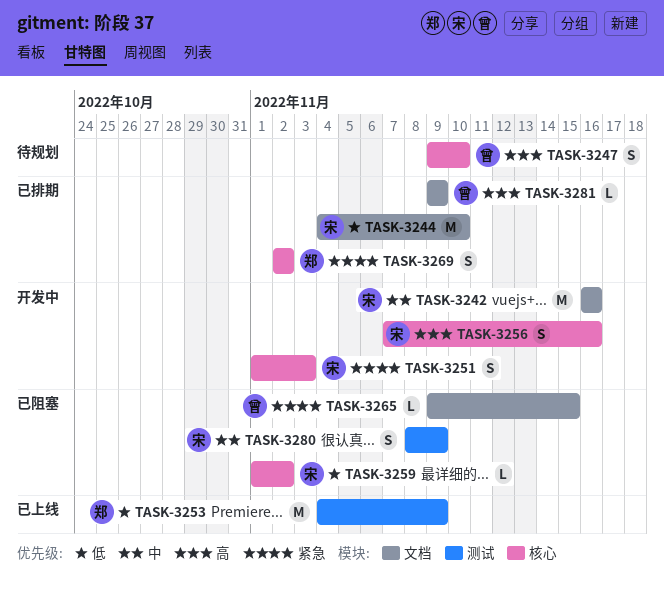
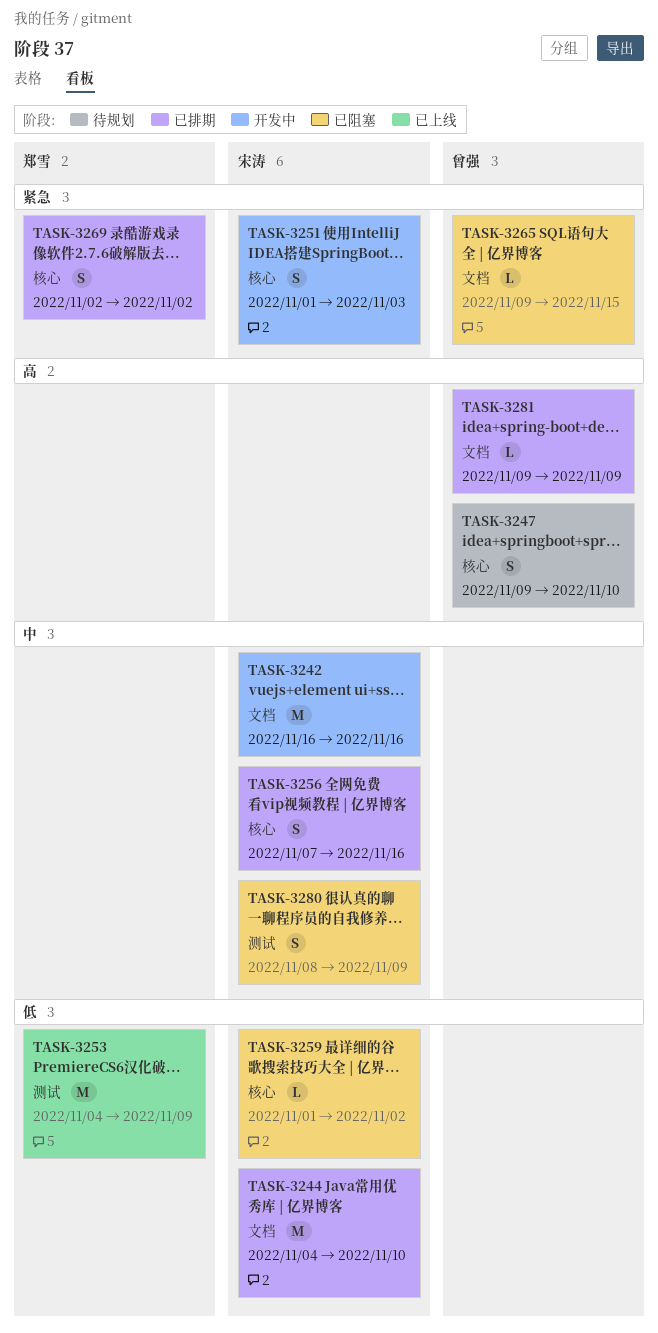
TASK-3256, status: 开发中 -> 已排期
TASK-3256, priority: 高 -> 中

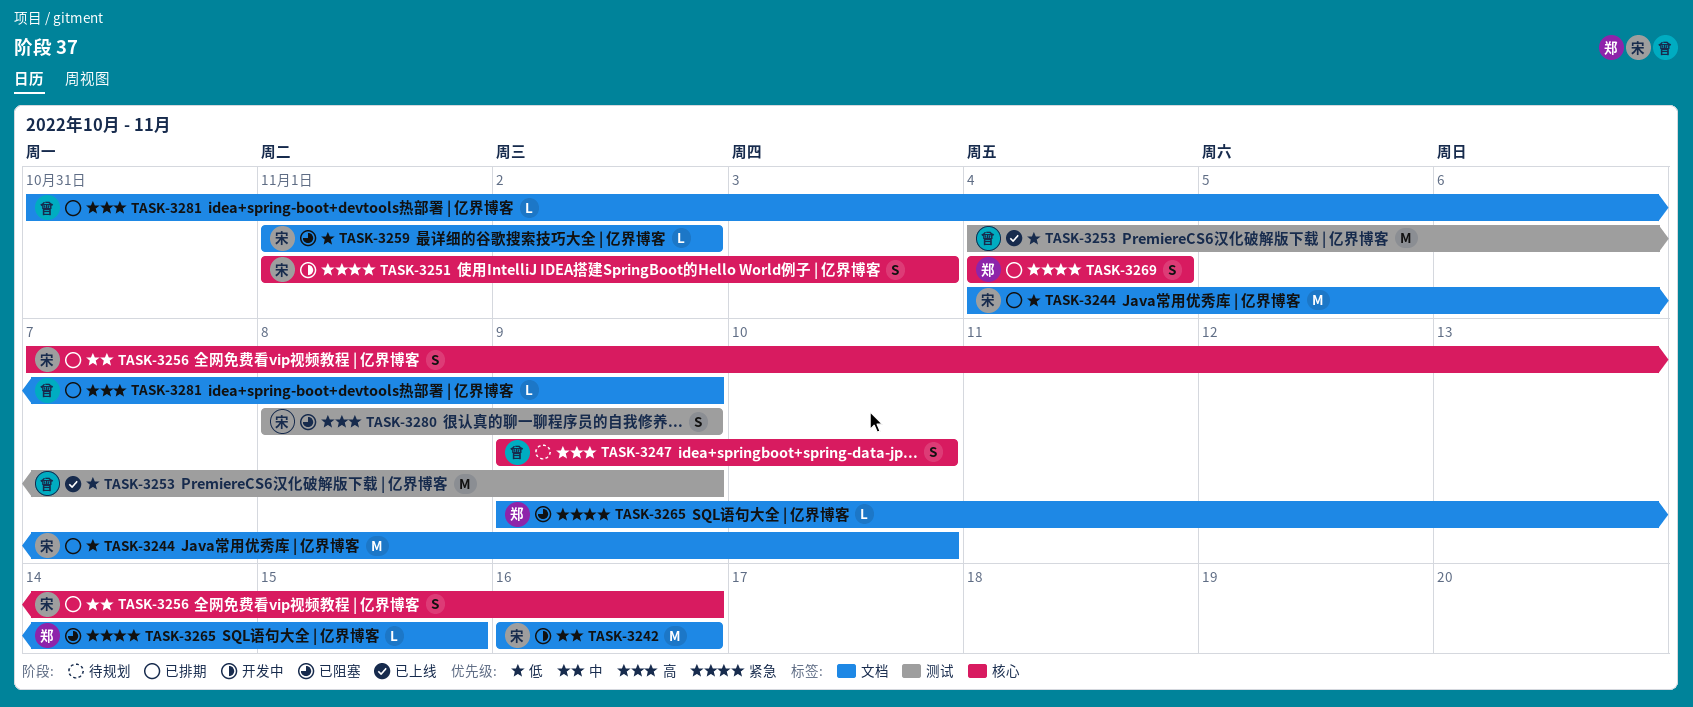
TASK-3253, owner: 郑雪 -> 曾强
TASK-3259, label: 核心 -> 文档
TASK-3265, owner: 曾强 -> 郑雪
TASK-3269, start: Nov 2 -> Nov 4
TASK-3269, due: Nov 2 -> Nov 4
TASK-3280, priority: 中 -> 高
TASK-3281, start: Nov 9 -> Oct 31

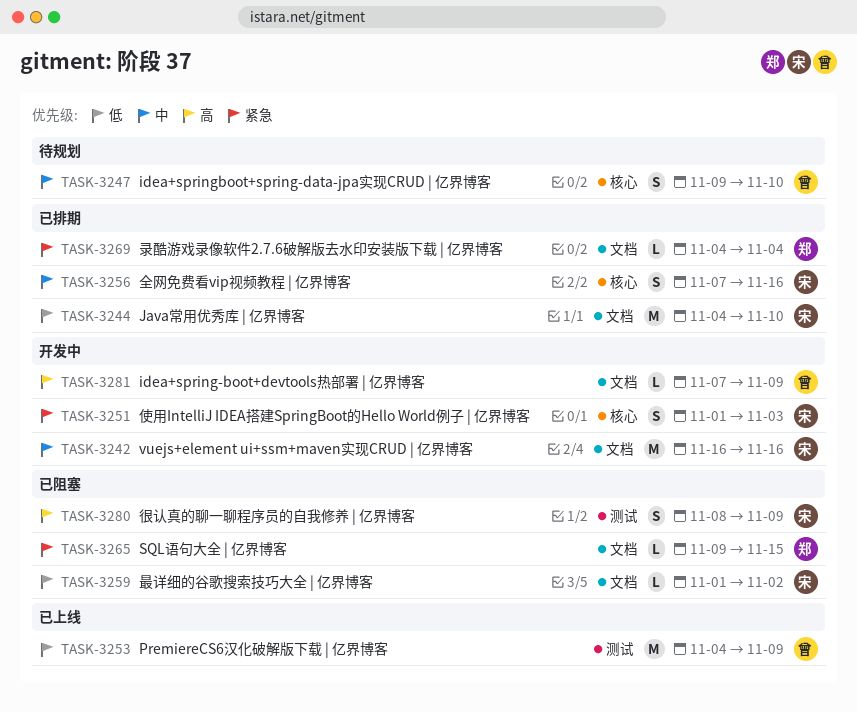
TASK-3247, priority: 高 -> 中
TASK-3269, label: 核心 -> 文档
TASK-3269, estimate: S -> L
TASK-3281, status: 已排期 -> 开发中
TASK-3281, start: Oct 31 -> Nov 7

